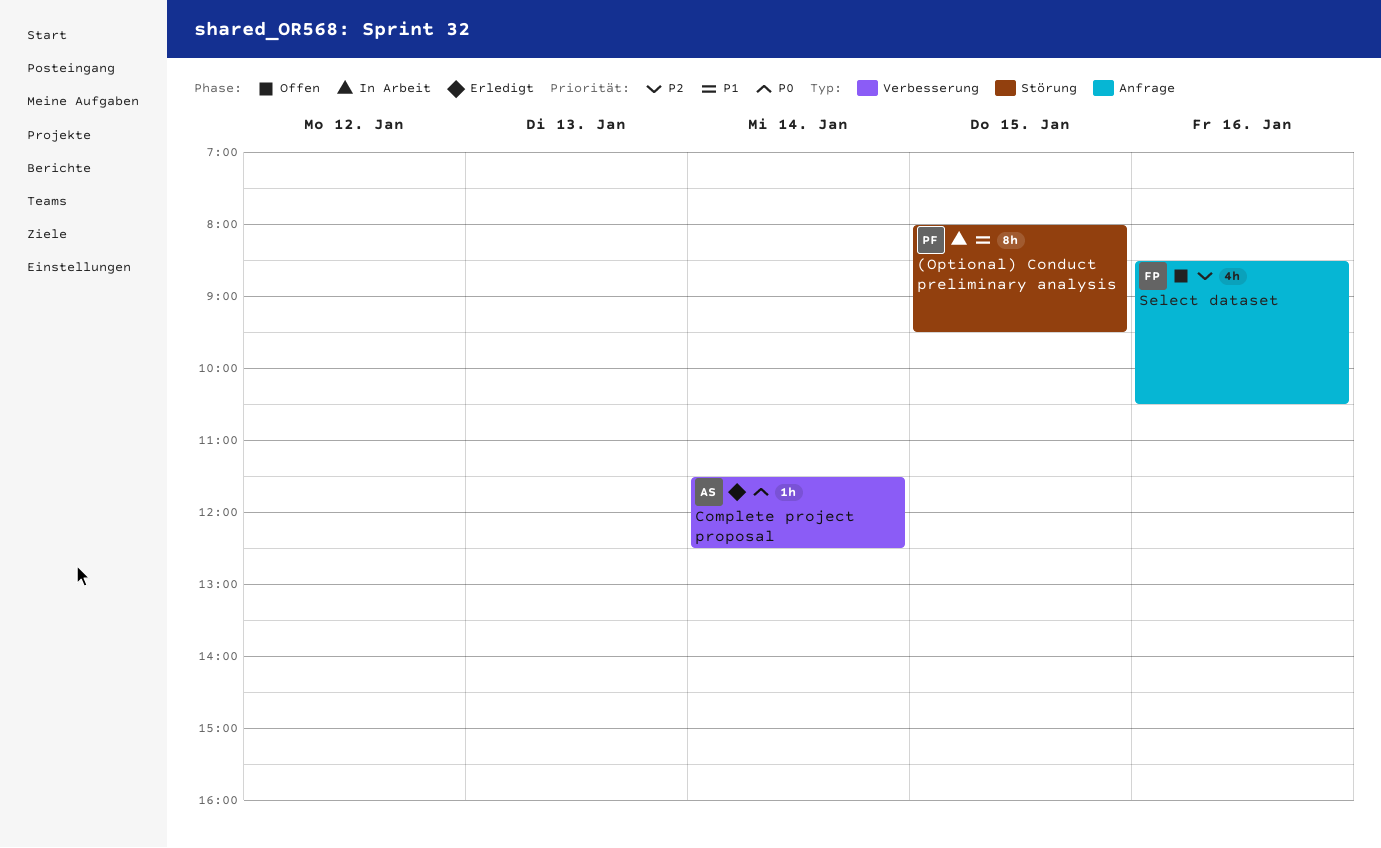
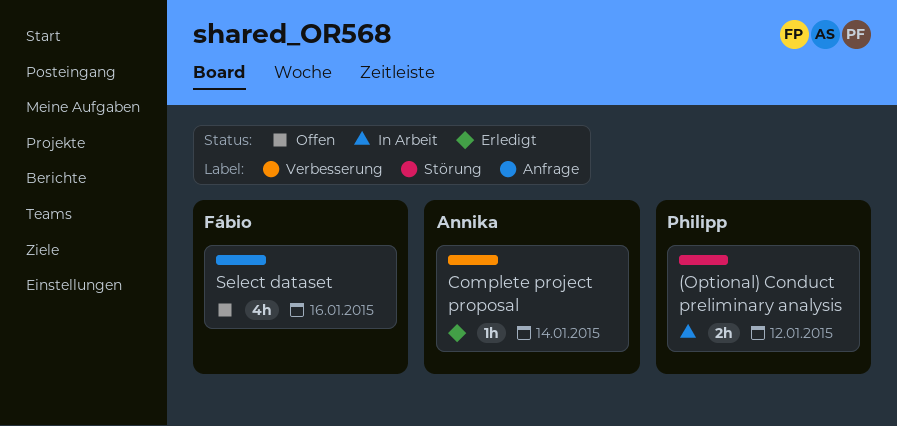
(Optional) Conduct preliminary analysis, estimate: 8h -> 2h
(Optional) Conduct preliminary analysis, day: Jan 15 -> Jan 12

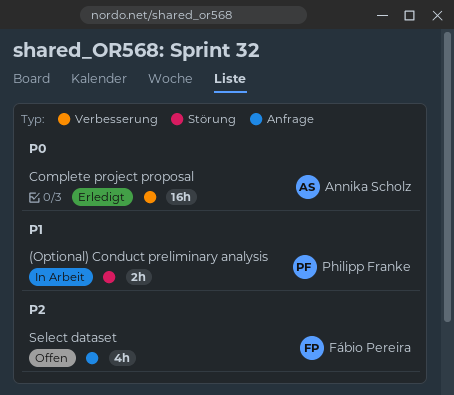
Complete project proposal, estimate: 1h -> 16h

